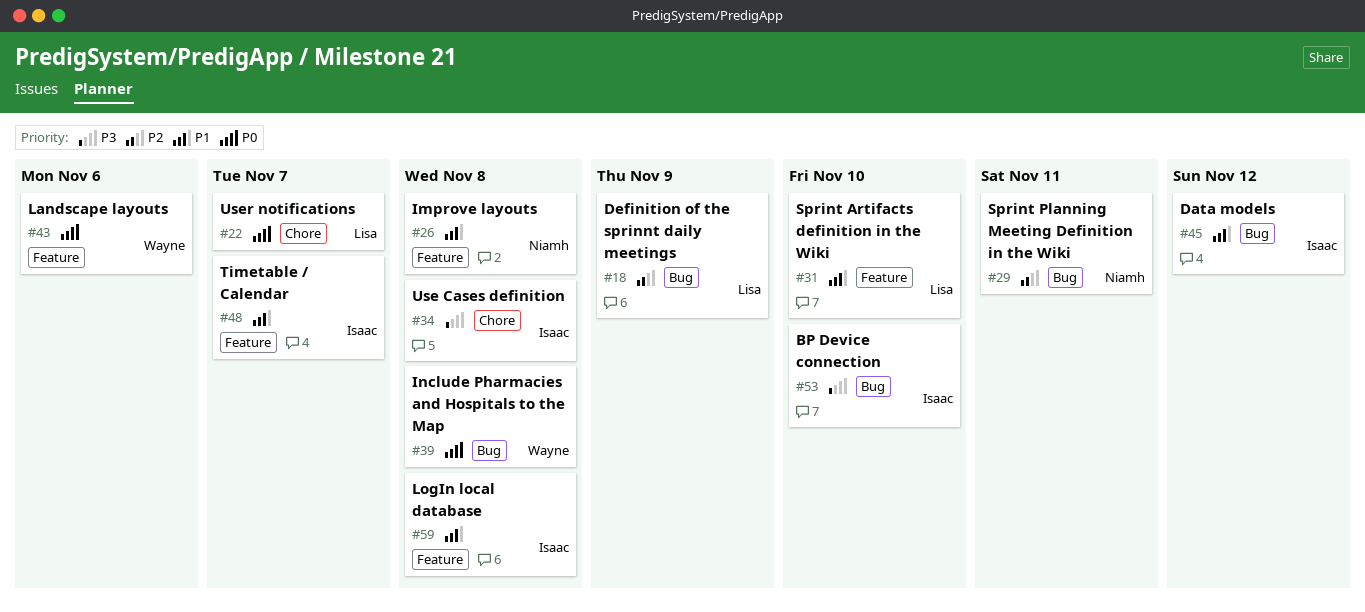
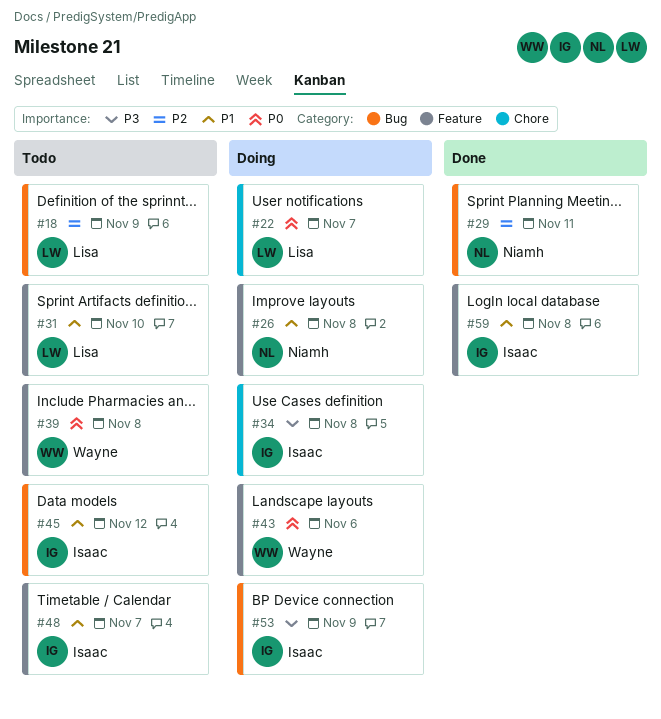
#39, label: Bug -> Feature
#53, due: Nov 10 -> Nov 9

